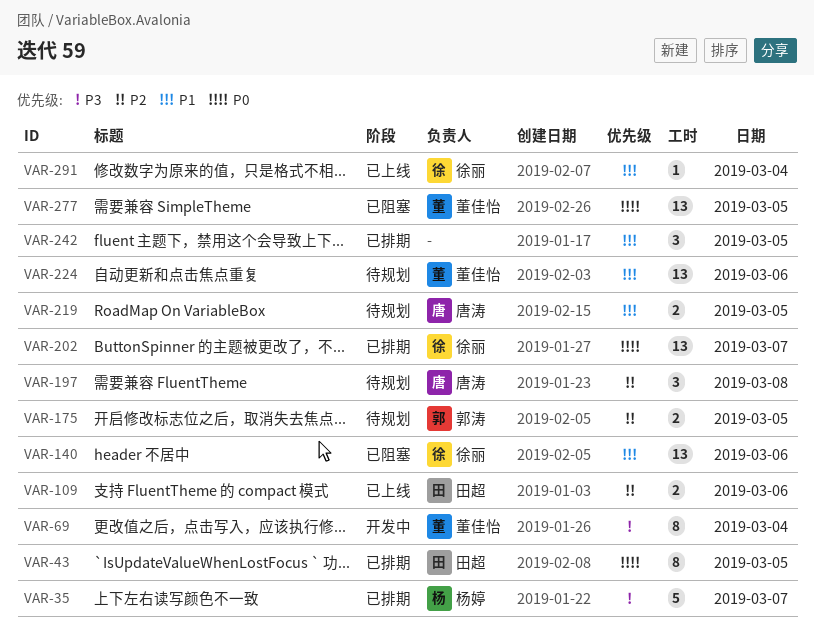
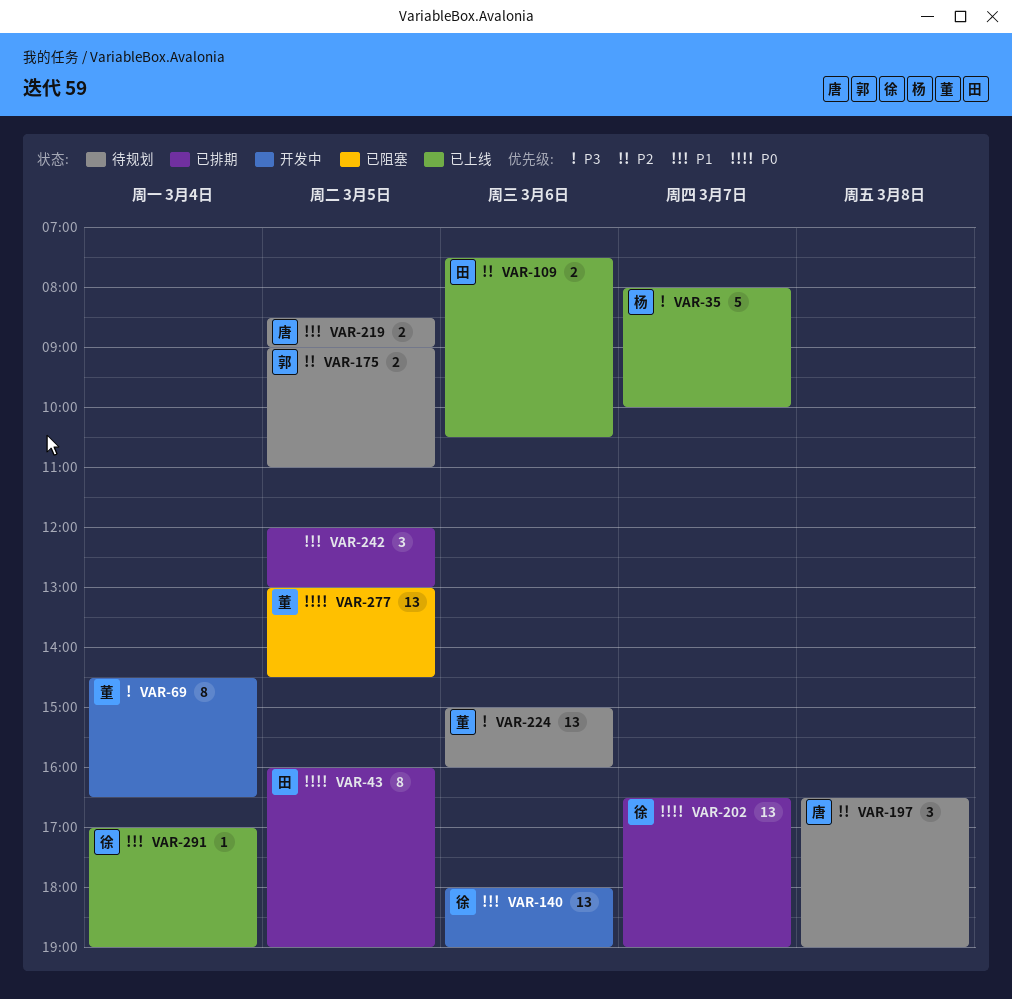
VAR-35, status: 已排期 -> 已上线
VAR-140, status: 已阻塞 -> 开发中
VAR-224, priority: P1 -> P3

